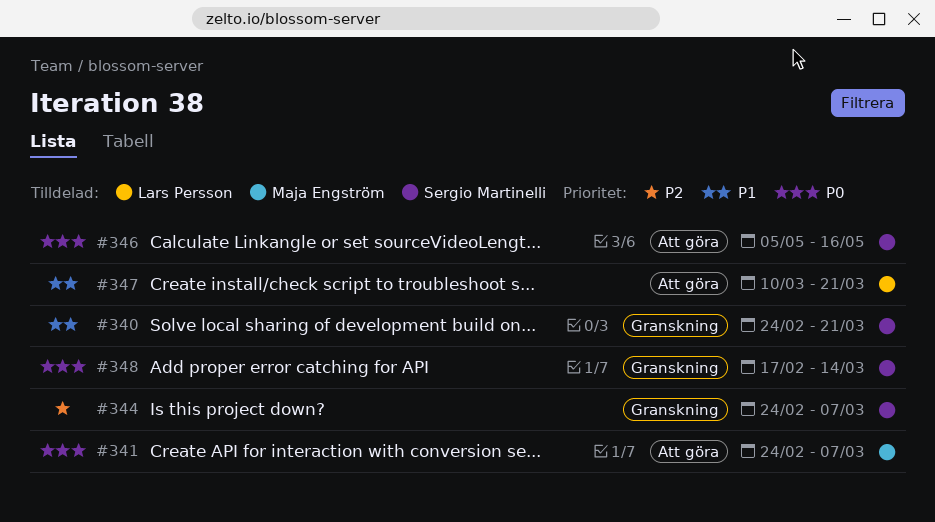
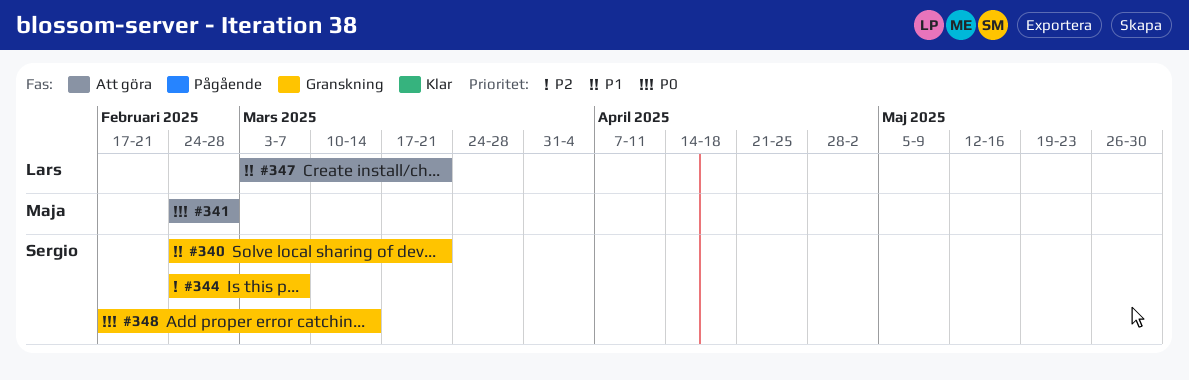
#341, due: Mar 7 -> Feb 28
#346: present -> none
#347, start: Mar 10 -> Mar 3

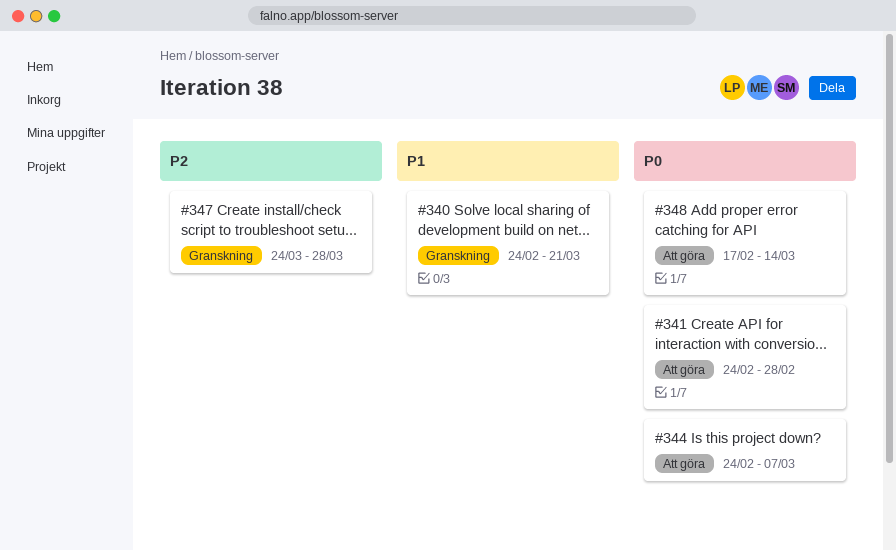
#344, status: Granskning -> Att göra
#344, priority: P2 -> P0
#347, status: Att göra -> Granskning
#347, priority: P1 -> P2
#347, start: Mar 3 -> Mar 24
#347, due: Mar 21 -> Mar 28
#348, status: Granskning -> Att göra

